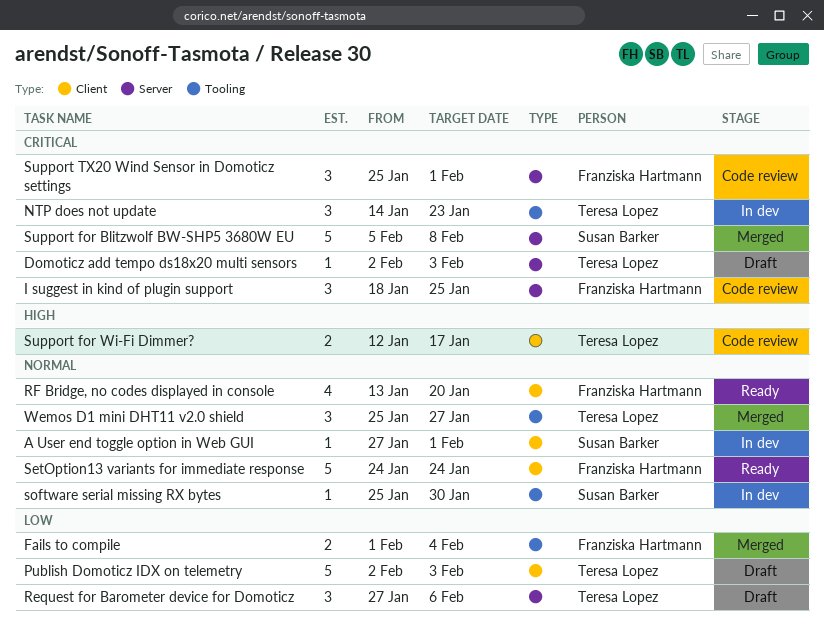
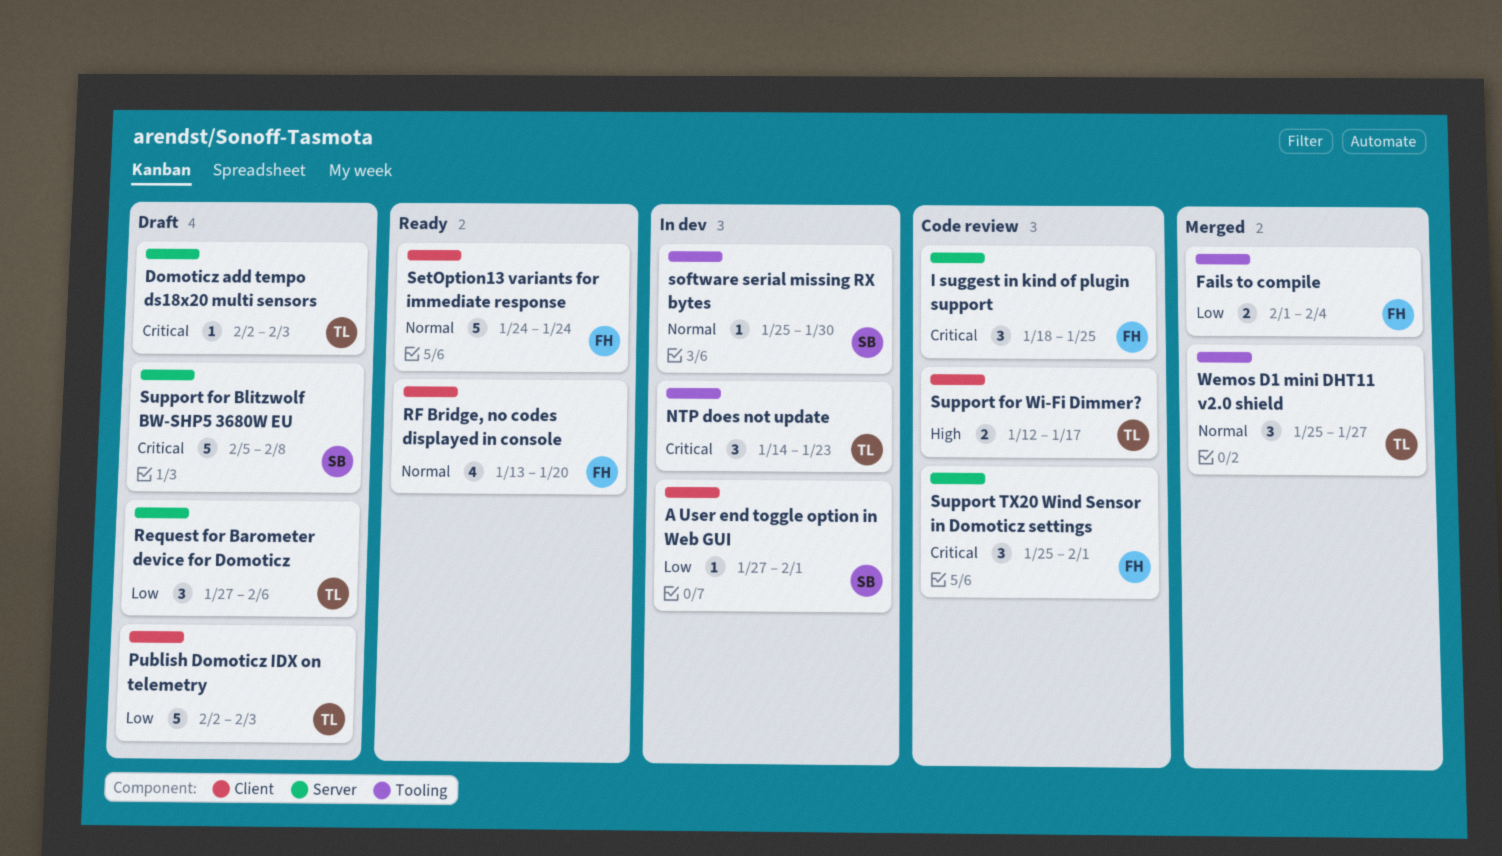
A User end toggle option in Web GUI, priority: Normal -> Low
Support for Blitzwolf BW-SHP5 3680W EU, status: Merged -> Draft

